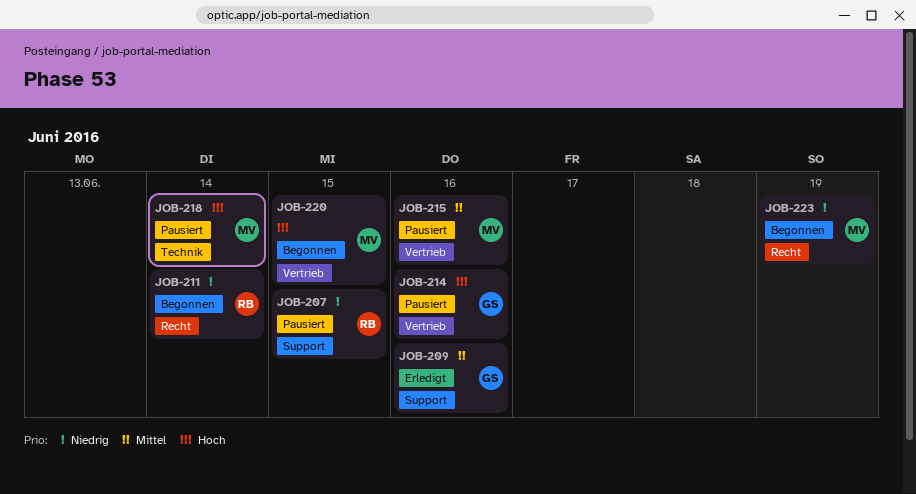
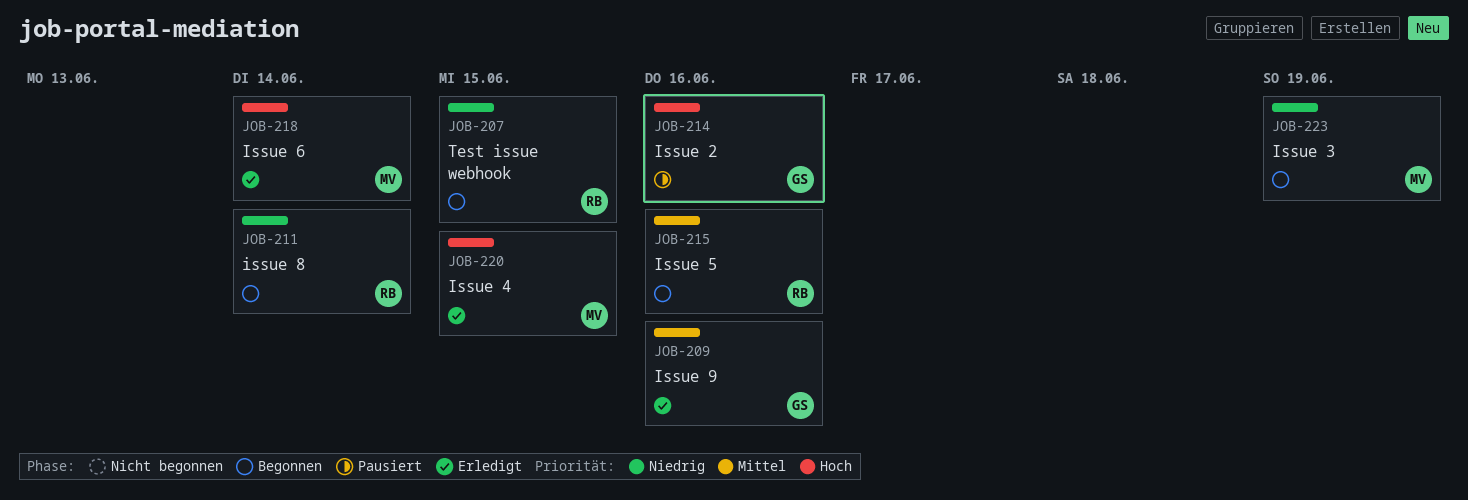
JOB-207, status: Pausiert -> Begonnen
JOB-215, status: Pausiert -> Begonnen
JOB-215, owner: MV -> RB
JOB-218, status: Pausiert -> Erledigt
JOB-220, status: Begonnen -> Erledigt

